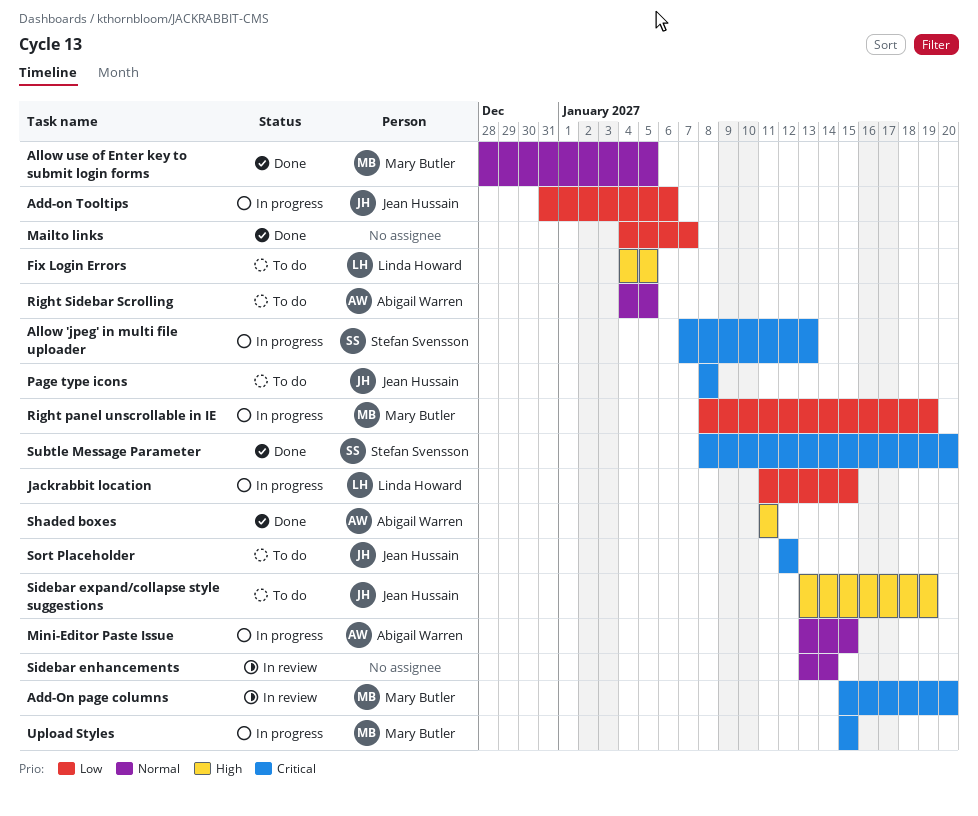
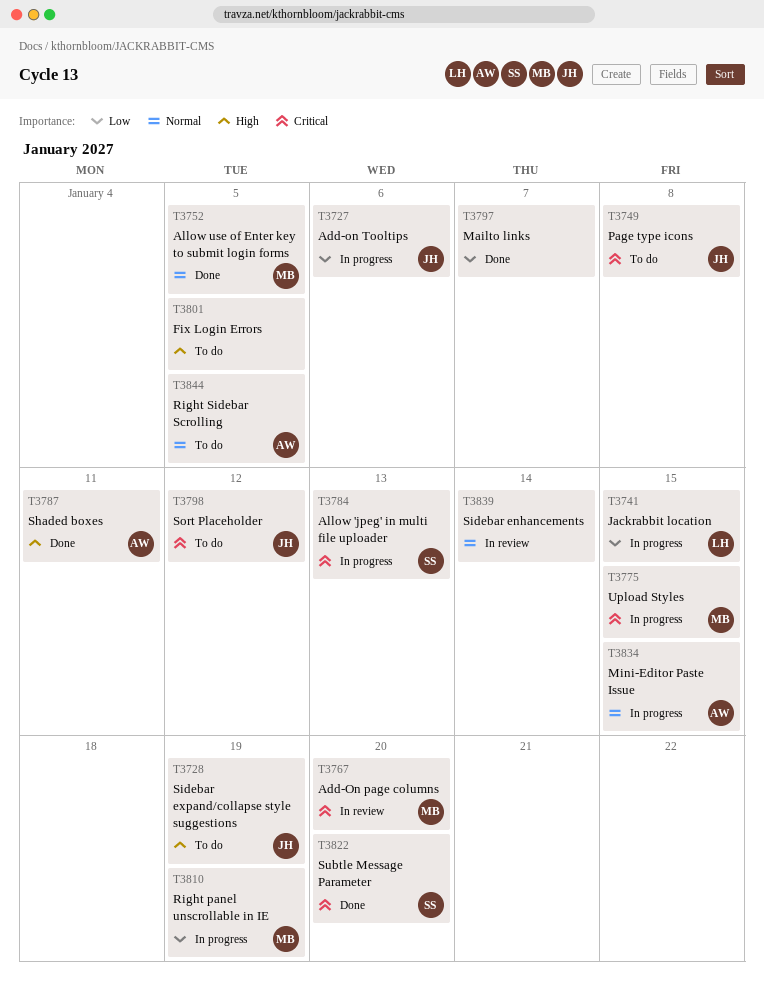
Fix Login Errors, owner: Linda Howard -> none

